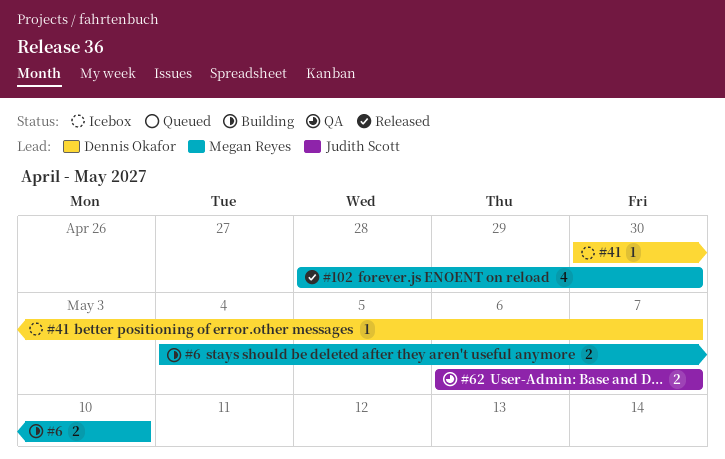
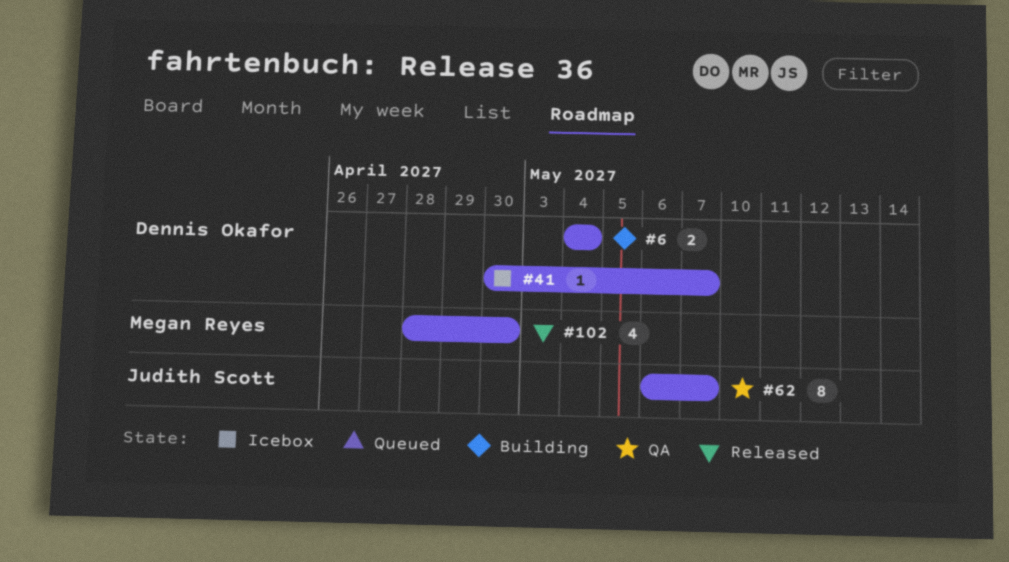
#6, owner: Megan Reyes -> Dennis Okafor
#6, due: May 10 -> May 4
#62, estimate: 2 -> 8

